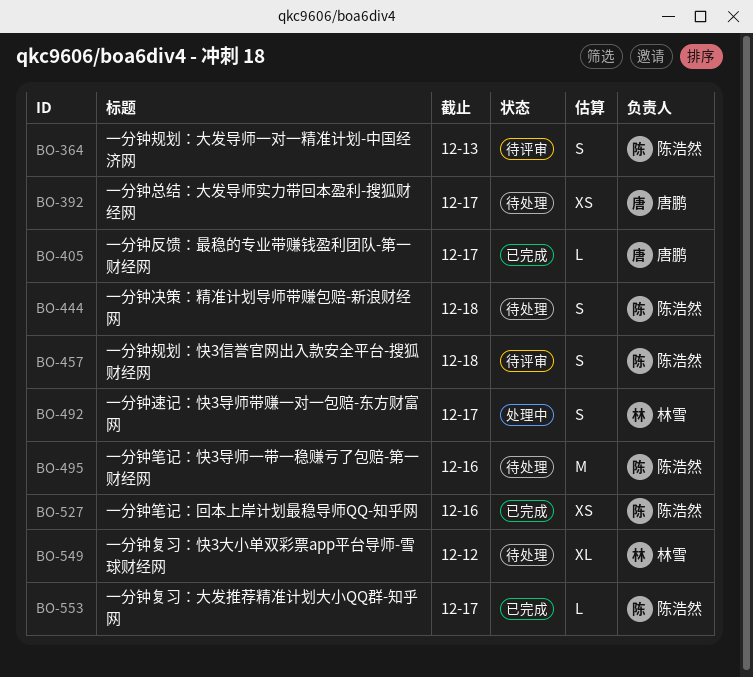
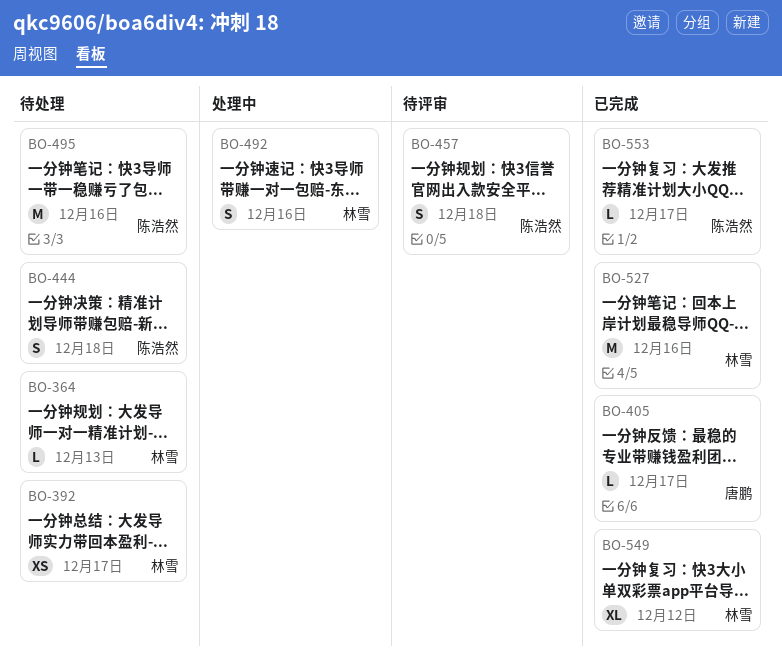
BO-364, status: 待评审 -> 待处理
BO-364, owner: 陈浩然 -> 林雪
BO-364, estimate: S -> L
BO-392, owner: 唐鹏 -> 林雪
BO-492, due: Dec 17 -> Dec 16
BO-527, owner: 陈浩然 -> 林雪
BO-527, estimate: XS -> M
BO-549, status: 待处理 -> 已完成

